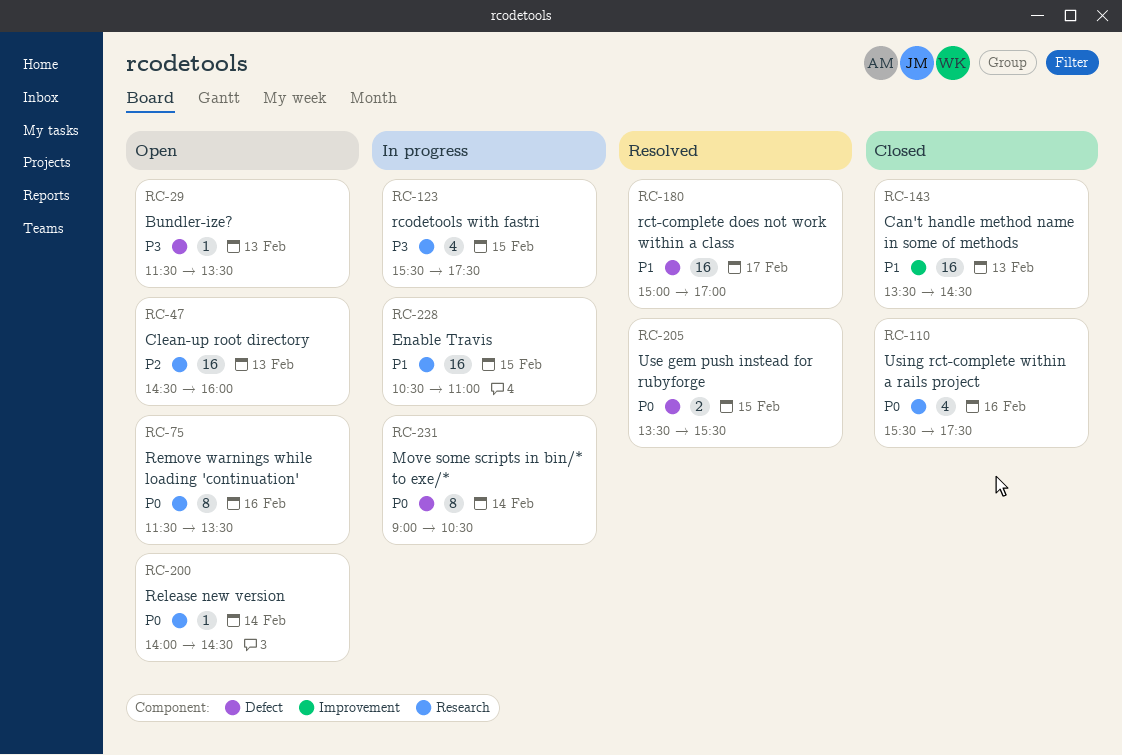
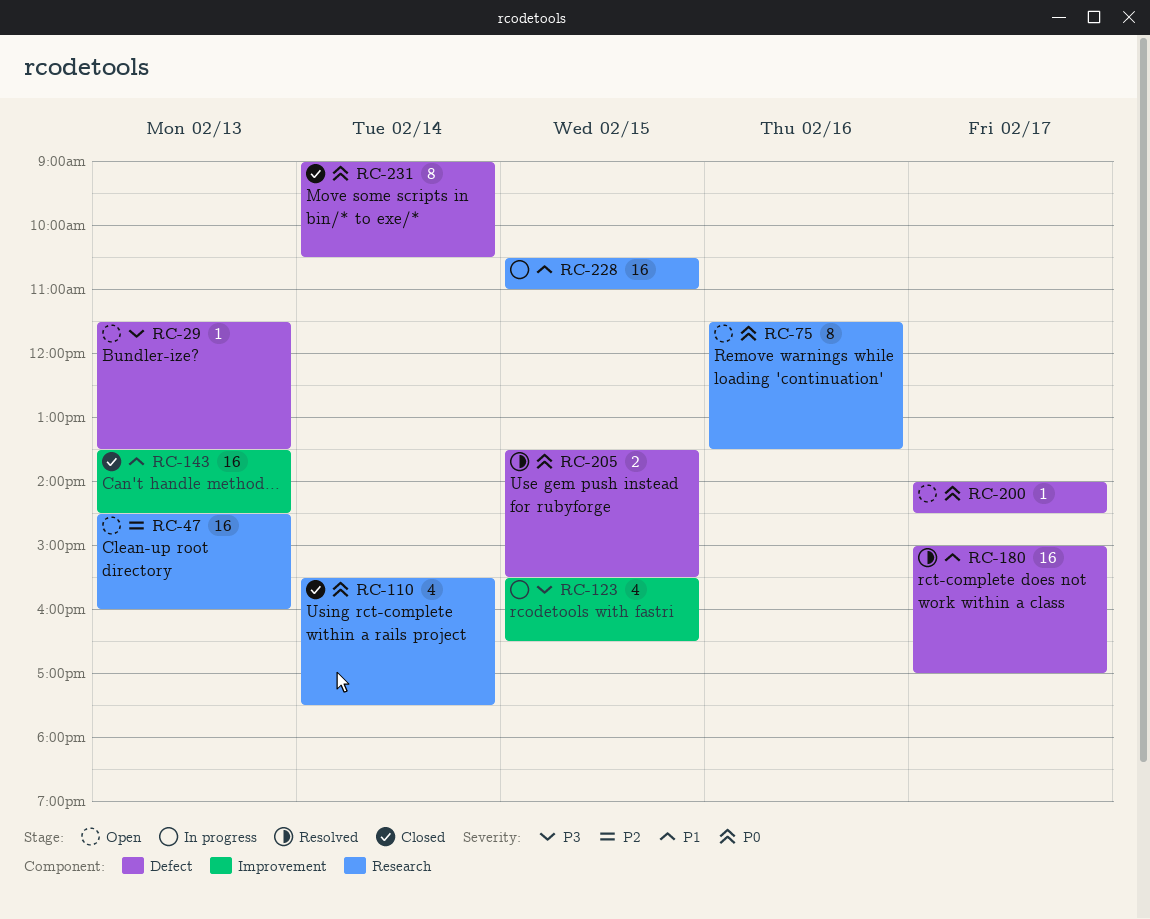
RC-110, day: Feb 16 -> Feb 14
RC-123, label: Research -> Improvement
RC-123, ends: 17:30 -> 16:30
RC-200, label: Research -> Defect
RC-200, day: Feb 14 -> Feb 17
RC-231, status: In progress -> Closed

